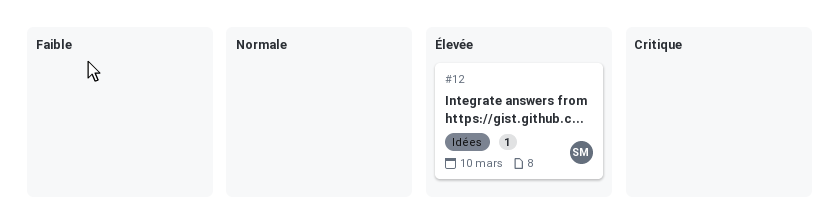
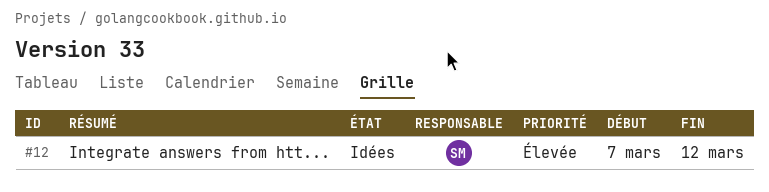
#12, due: Mar 10 -> Mar 12

